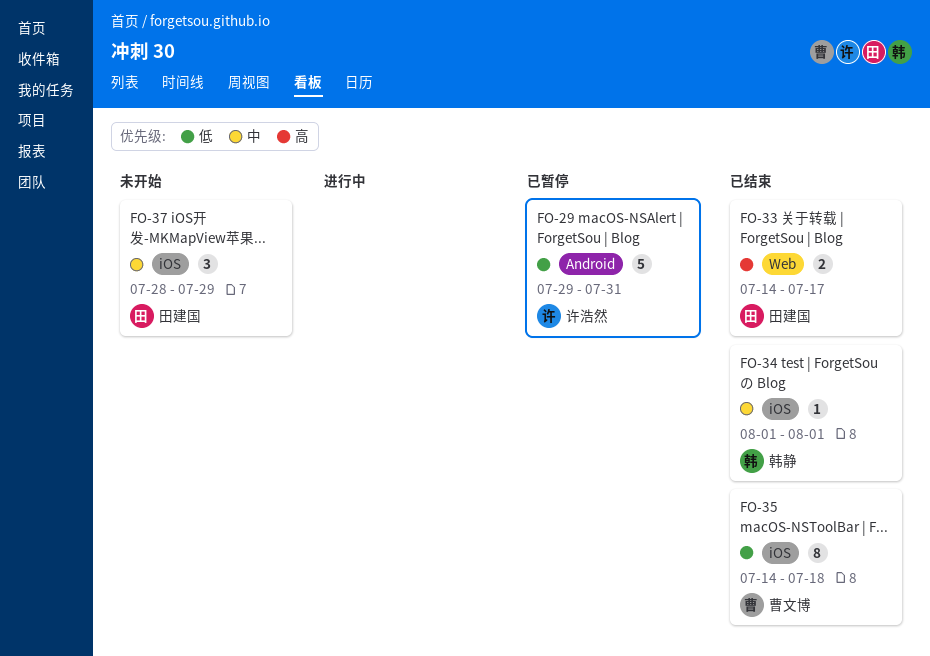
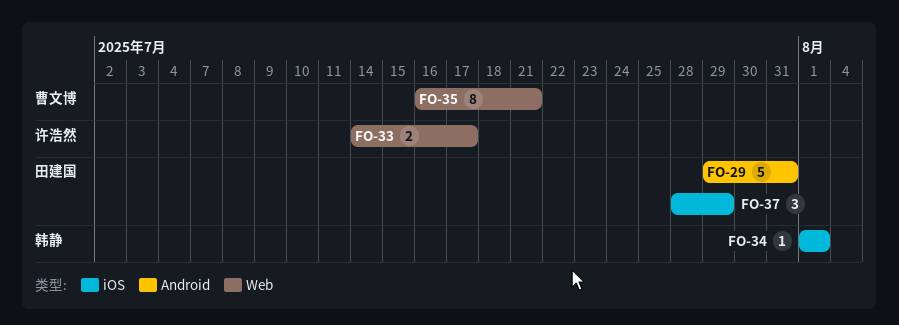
FO-29, owner: 许浩然 -> 田建国
FO-33, owner: 田建国 -> 许浩然
FO-35, label: iOS -> Web
FO-35, start: Jul 14 -> Jul 16
FO-35, due: Jul 18 -> Jul 21

